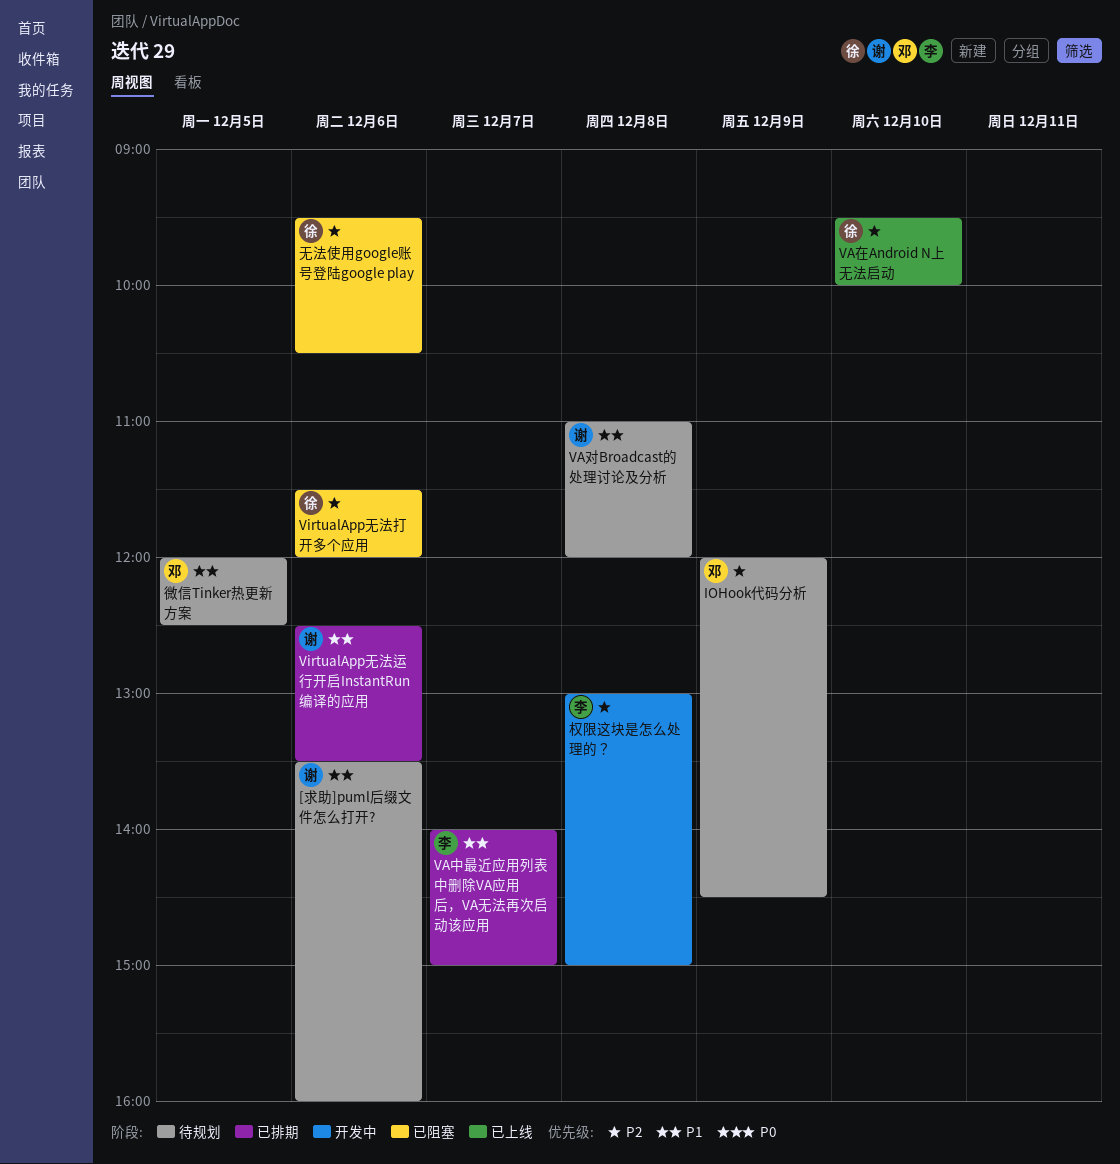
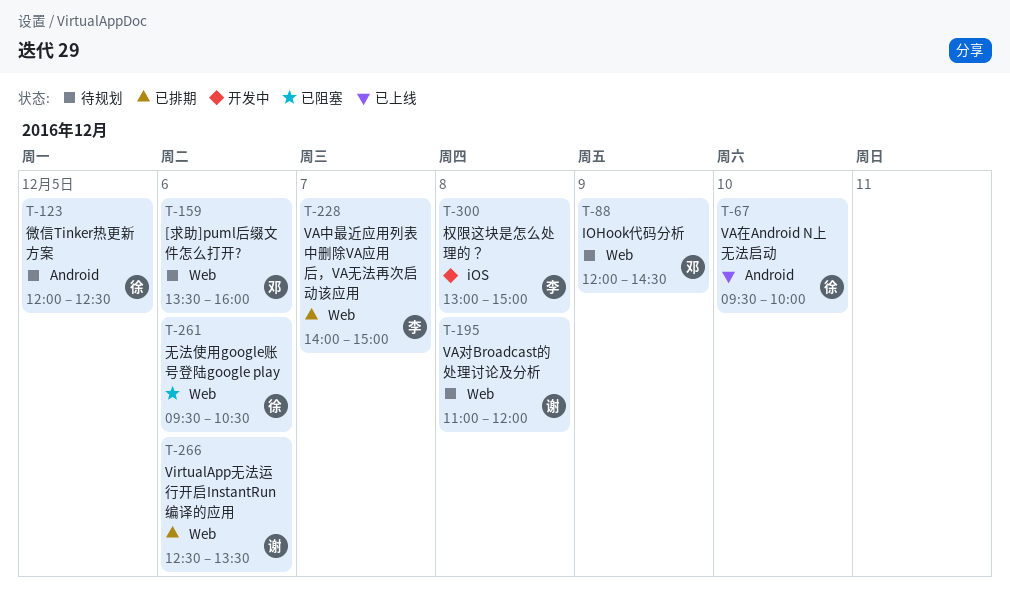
[求助]puml后缀文件怎么打开?, owner: 谢 -> 邓
VirtualApp无法打开多个应用: present -> none
微信Tinker热更新方案, owner: 邓 -> 徐

